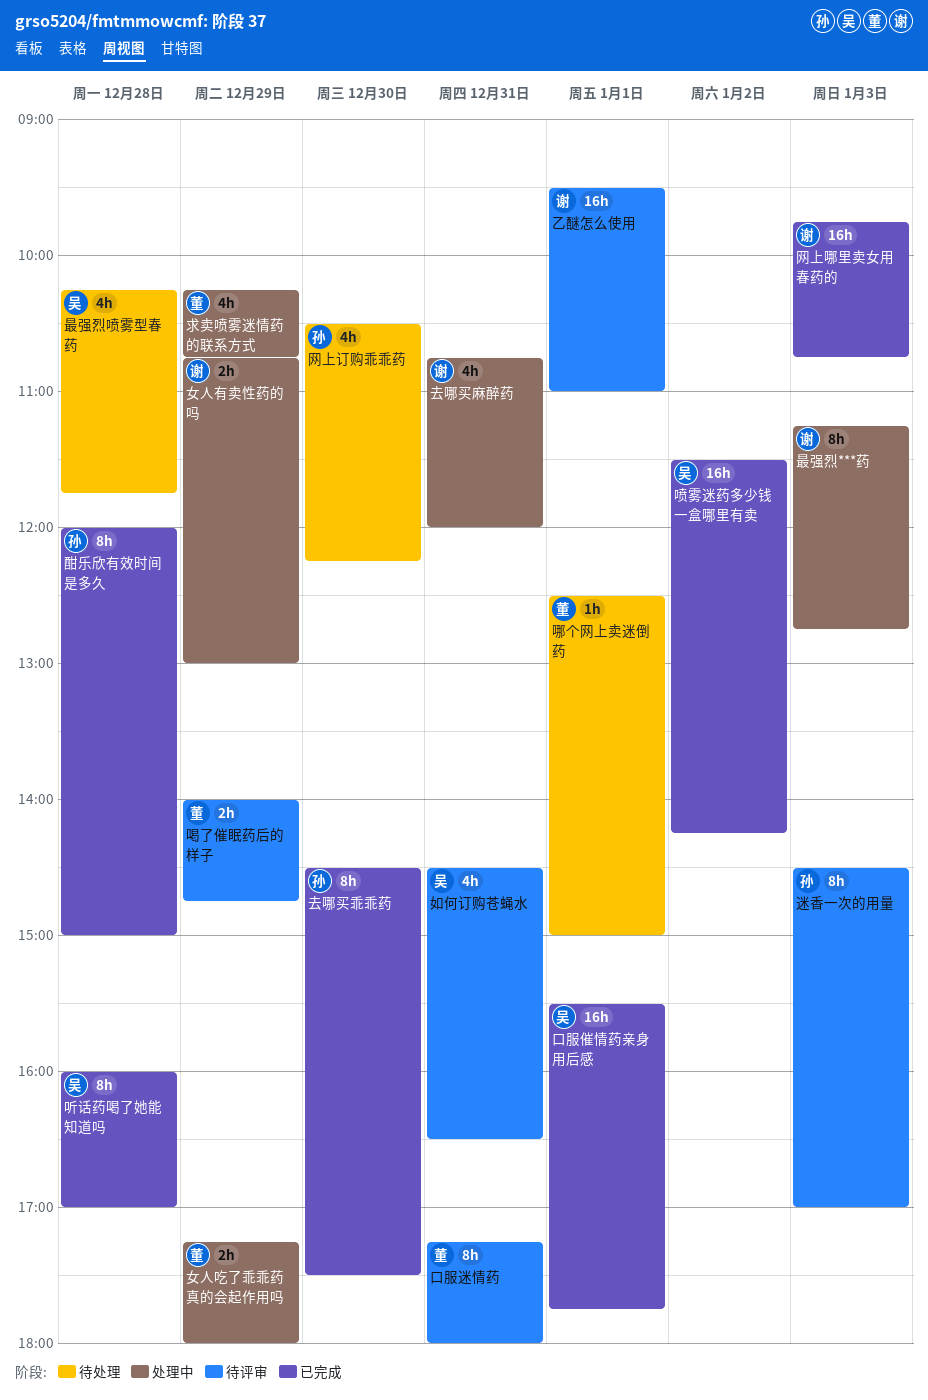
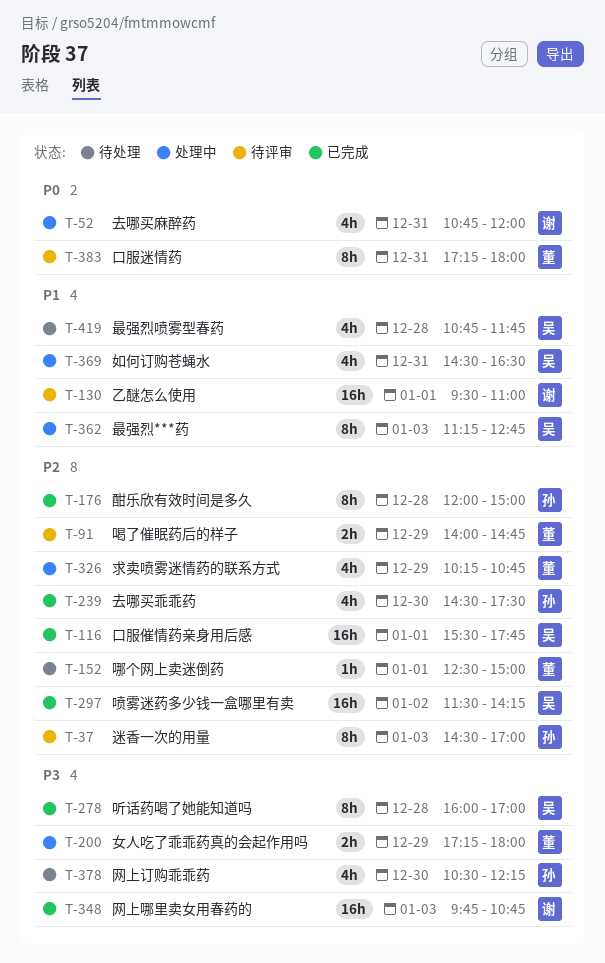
去哪买乖乖药, estimate: 8h -> 4h
女人有卖性药的吗: present -> none
如何订购苍蝇水, status: 待评审 -> 处理中
最强烈***药, owner: 谢 -> 吴
最强烈喷雾型春药, begins: 10:15 -> 10:45

